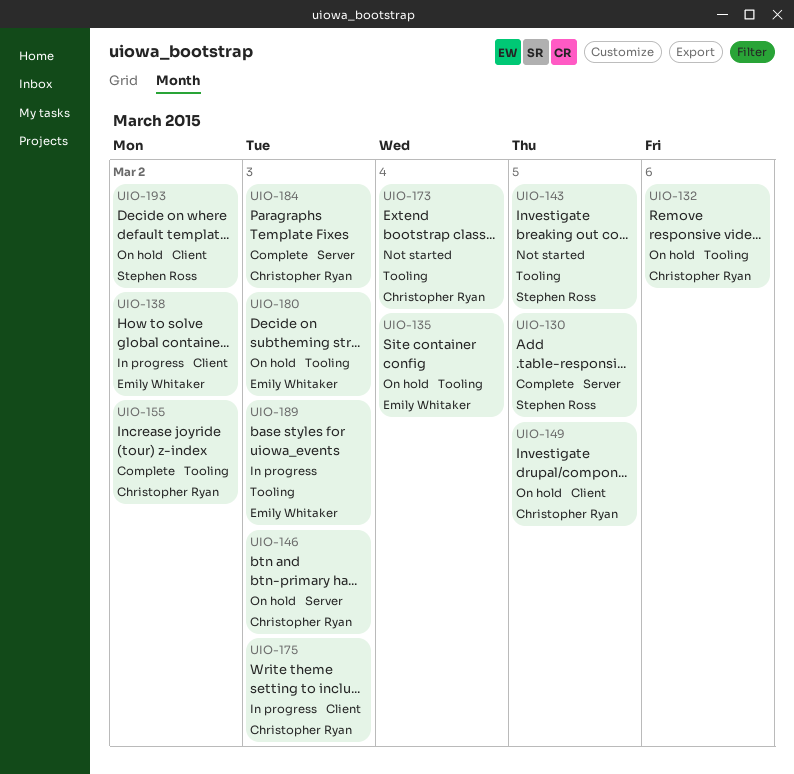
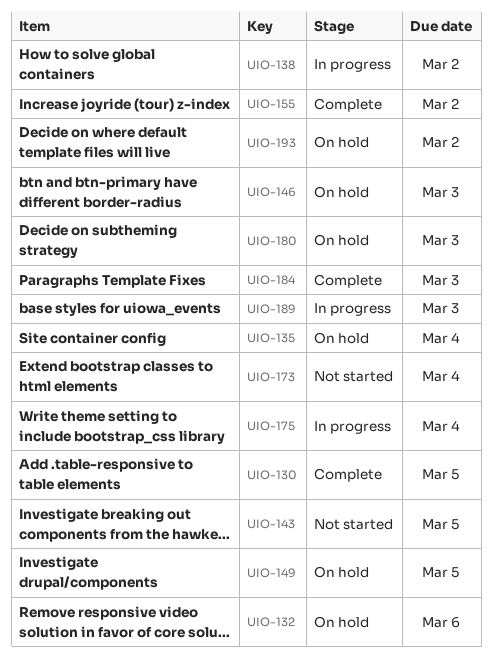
UIO-175, due: Mar 3 -> Mar 4

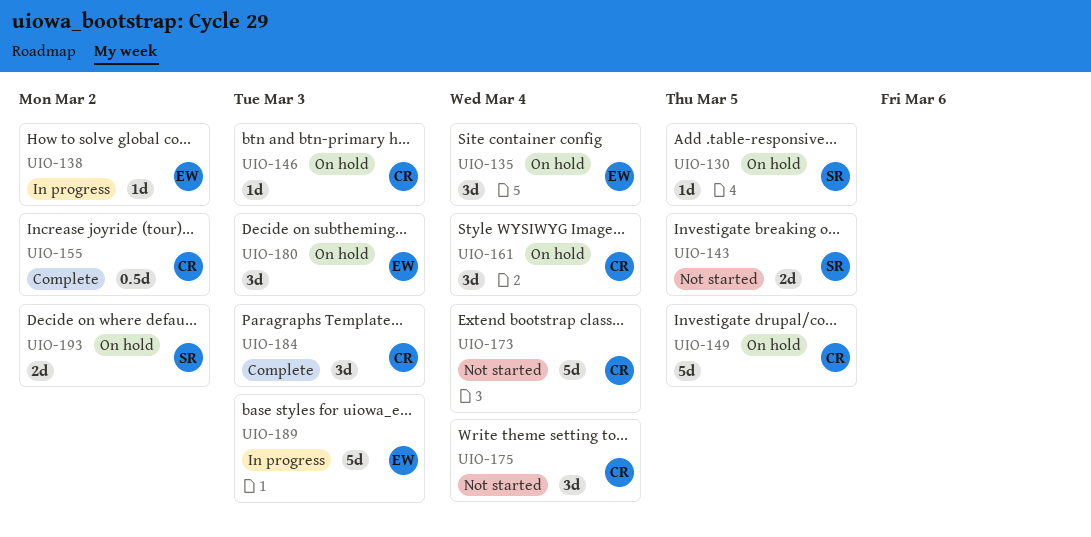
UIO-130, status: Complete -> On hold
UIO-132: present -> none
UIO-161: none -> present
UIO-175, status: In progress -> Not started

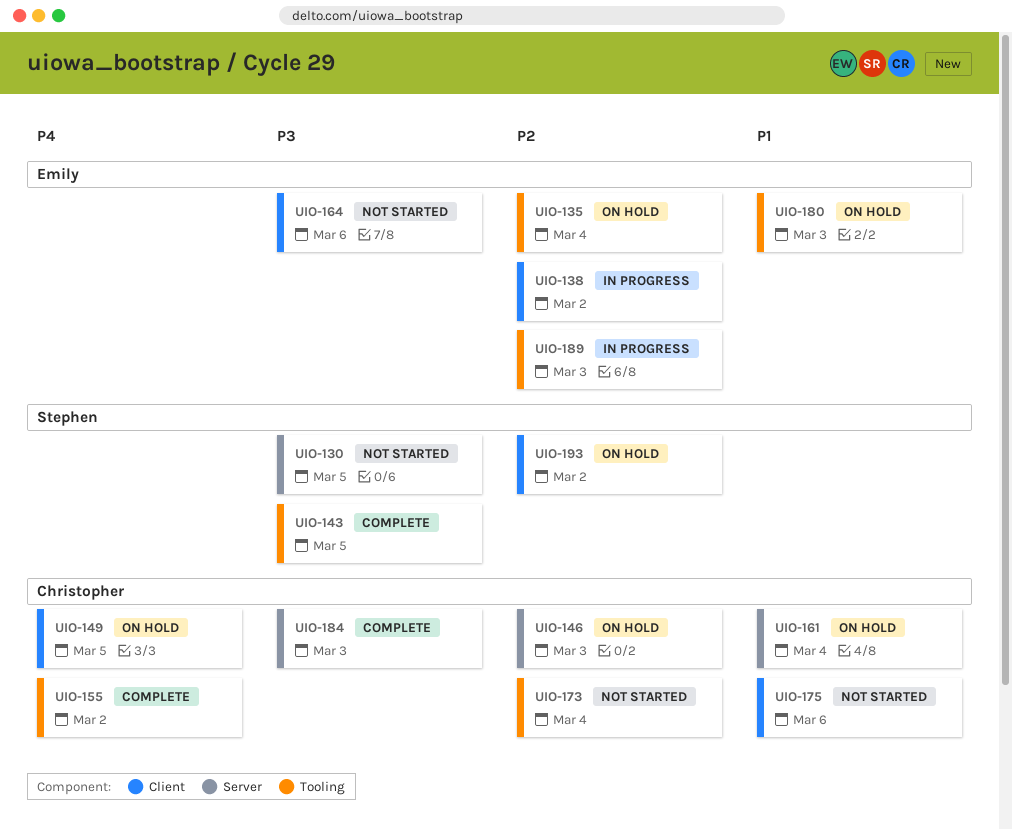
UIO-130, status: On hold -> Not started
UIO-143, status: Not started -> Complete
UIO-164: none -> present
UIO-175, due: Mar 4 -> Mar 6

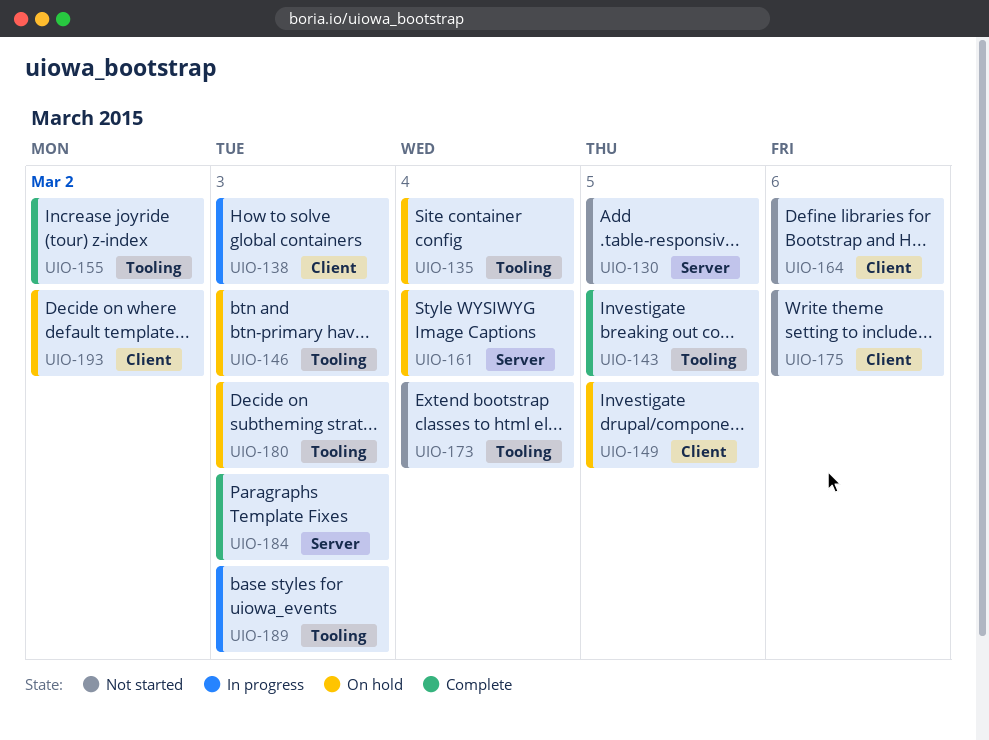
UIO-138, due: Mar 2 -> Mar 3
UIO-146, label: Server -> Tooling

